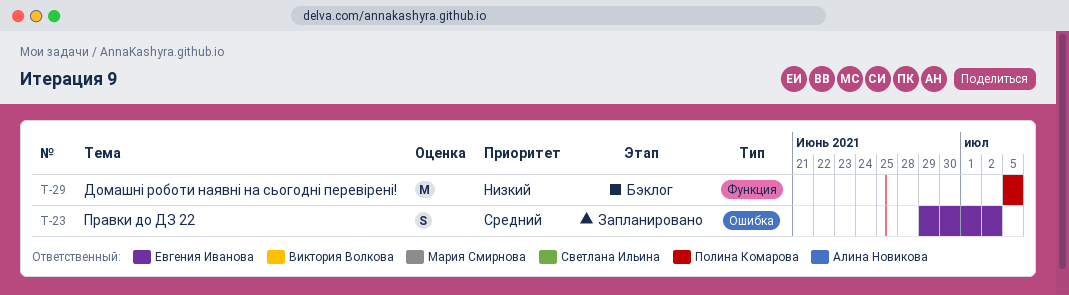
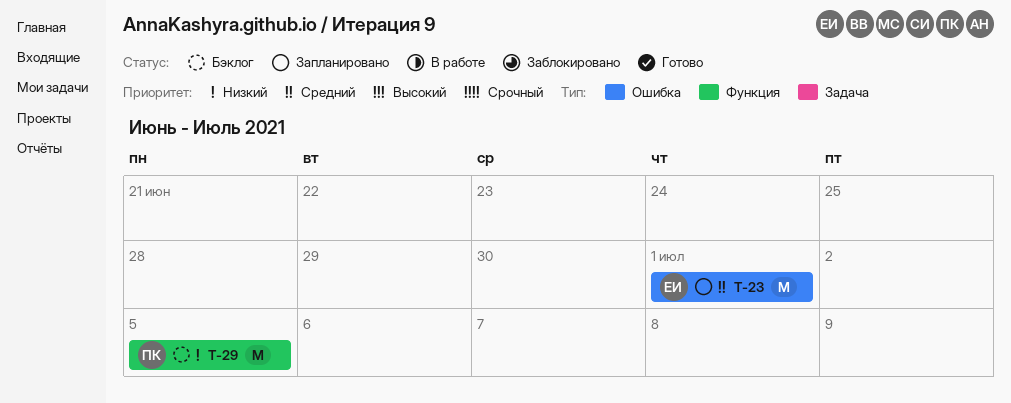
T-23, estimate: S -> M
T-23, start: Jun 29 -> Jul 1
T-23, due: Jul 2 -> Jul 1

